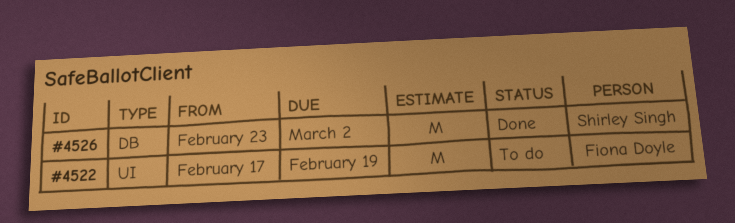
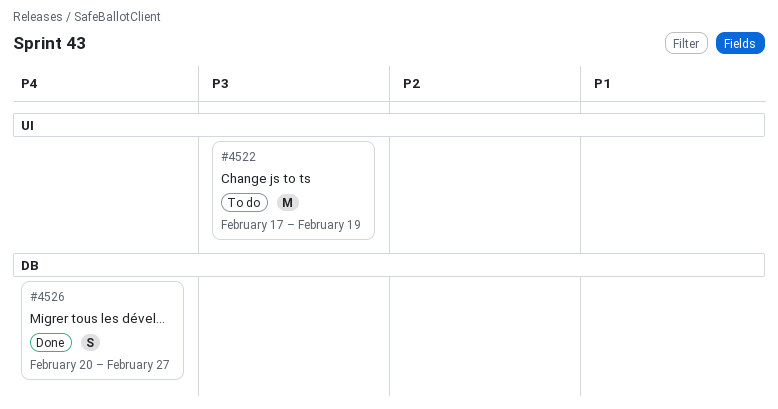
#4526, estimate: M -> S
#4526, start: Feb 23 -> Feb 20
#4526, due: Mar 2 -> Feb 27

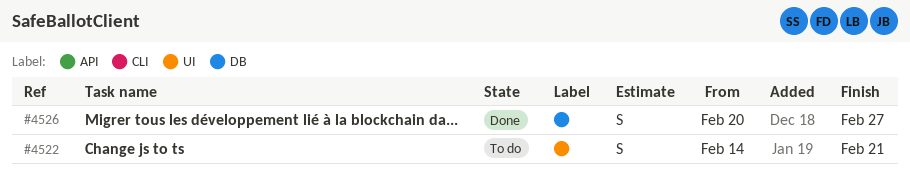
#4522, estimate: M -> S
#4522, start: Feb 17 -> Feb 14
#4522, due: Feb 19 -> Feb 21

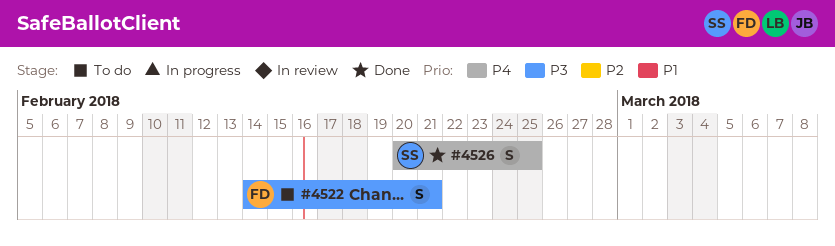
#4526, due: Feb 27 -> Feb 25

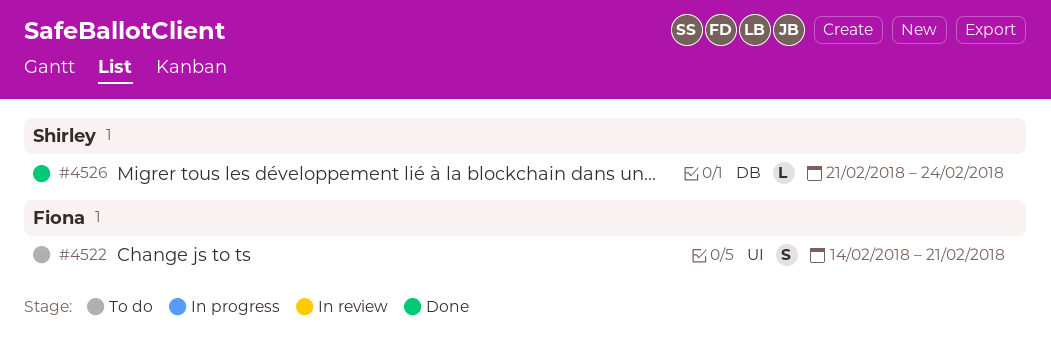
#4526, estimate: S -> L
#4526, start: Feb 20 -> Feb 21
#4526, due: Feb 25 -> Feb 24

